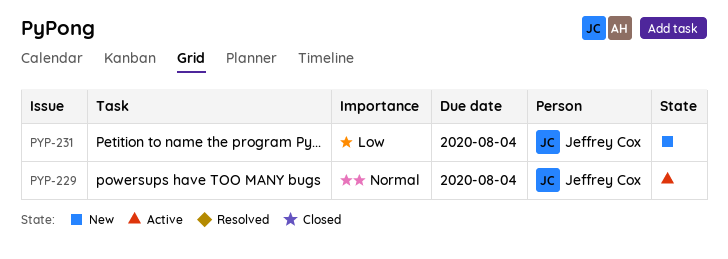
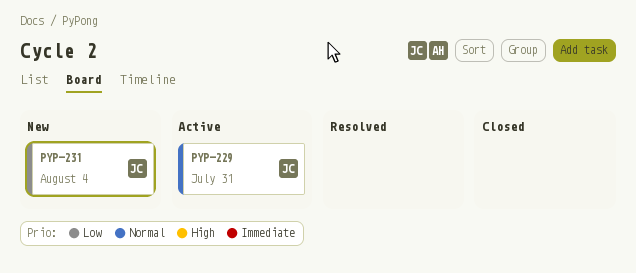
PYP-229, due: Aug 4 -> Jul 31

